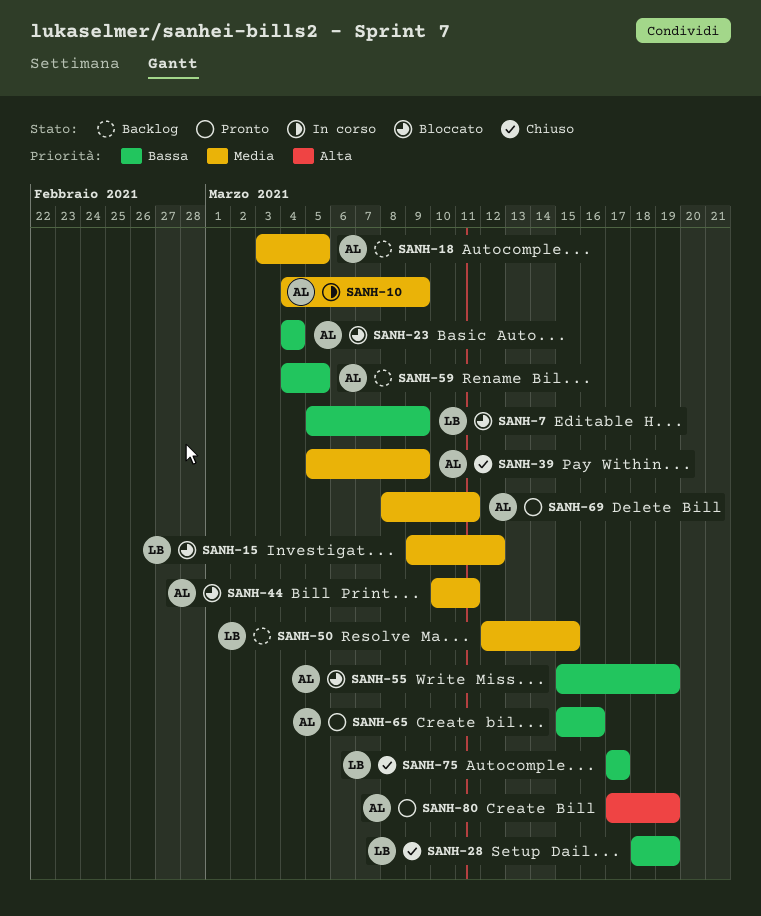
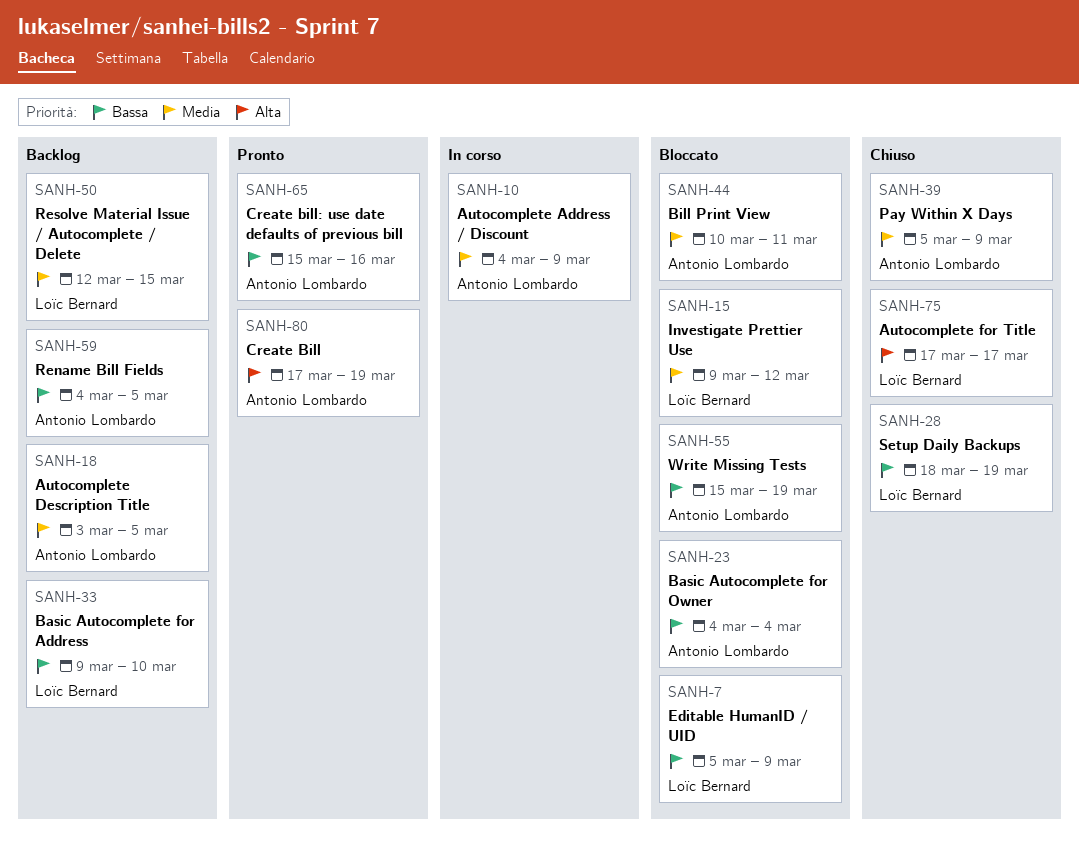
SANH-33: none -> present
SANH-69: present -> none
SANH-75, priority: Bassa -> Alta

